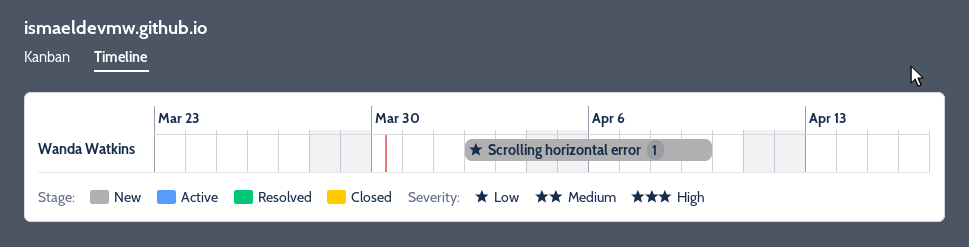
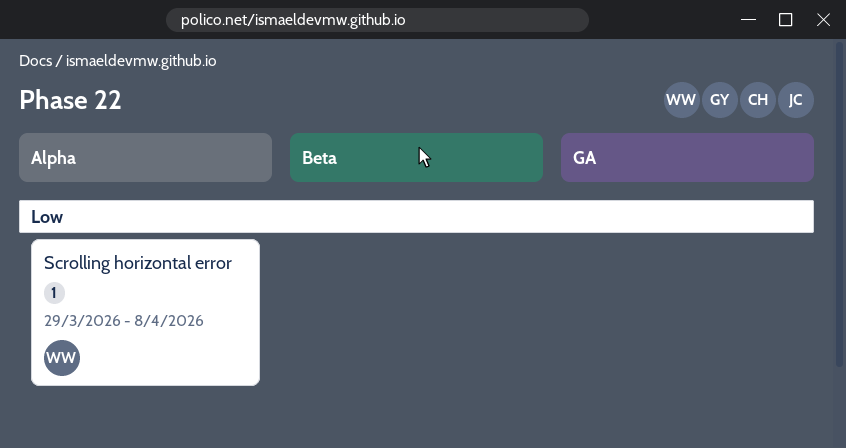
Scrolling horizontal error, start: Apr 2 -> Mar 29
Scrolling horizontal error, due: Apr 9 -> Apr 8

